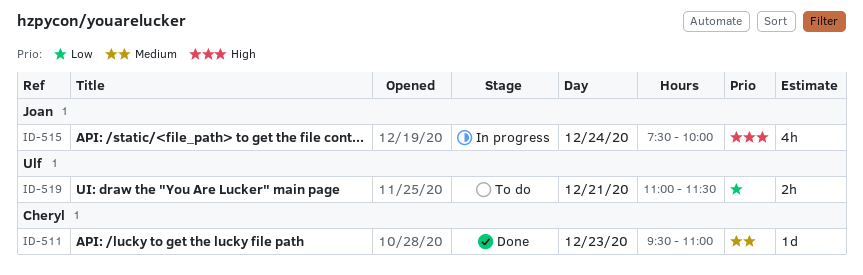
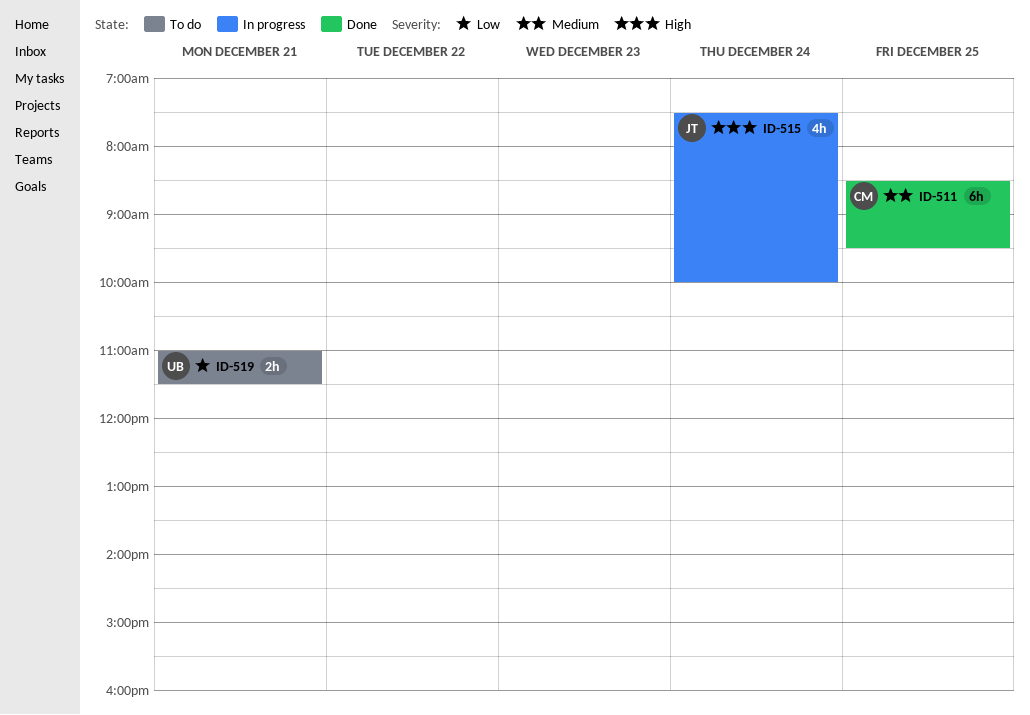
ID-511, estimate: 1d -> 6h
ID-511, day: Dec 23 -> Dec 25
ID-511, begins: 09:30 -> 08:30
ID-511, ends: 11:00 -> 09:30

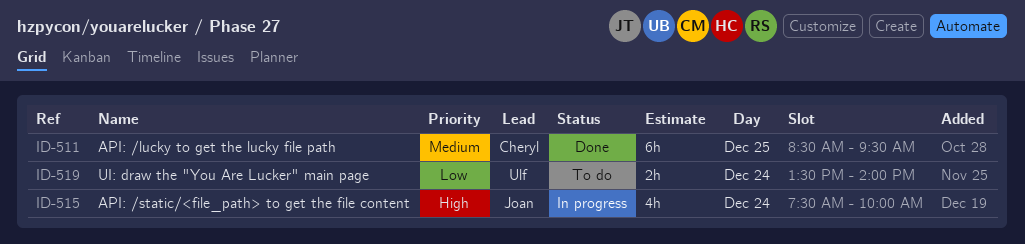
ID-519, day: Dec 21 -> Dec 24
ID-519, begins: 11:00 -> 13:30
ID-519, ends: 11:30 -> 14:00

